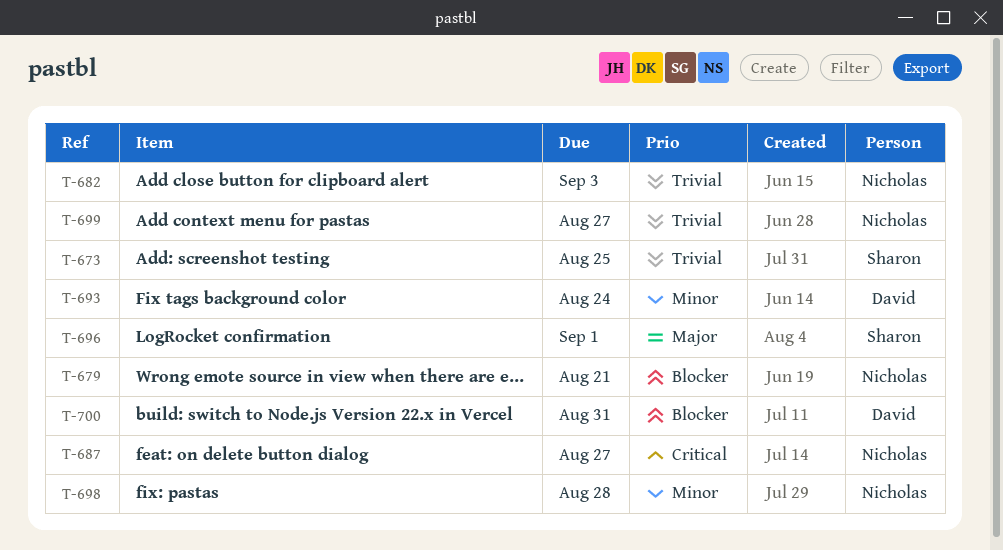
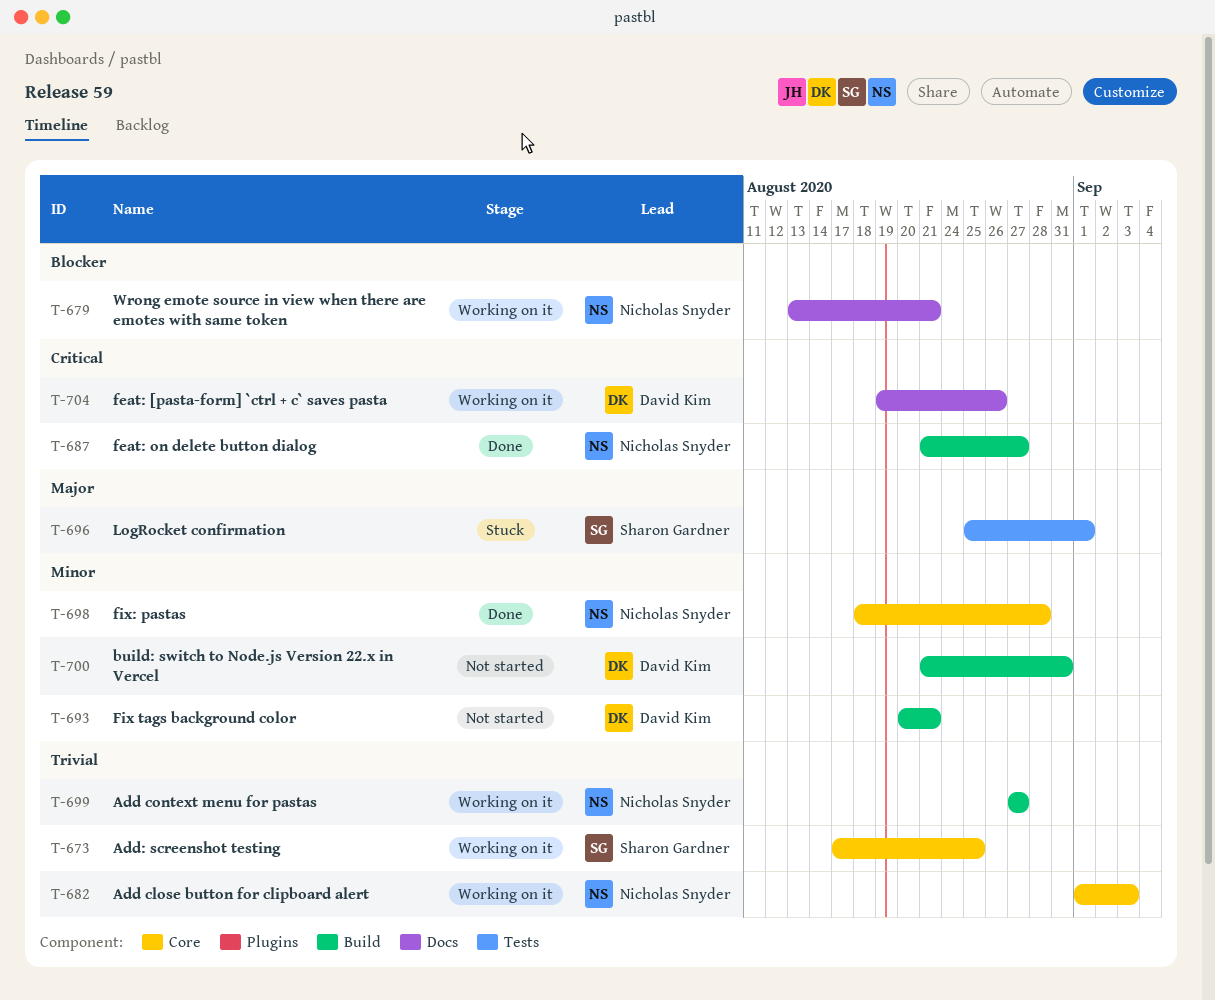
T-693, due: Aug 24 -> Aug 21
T-700, priority: Blocker -> Minor
T-704: none -> present

